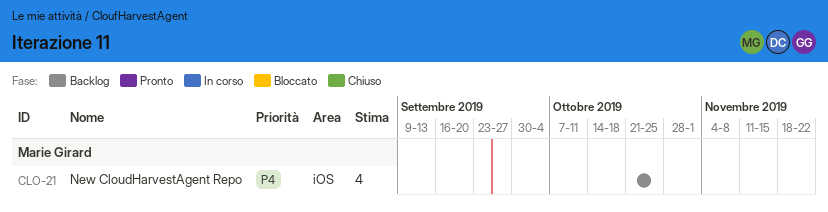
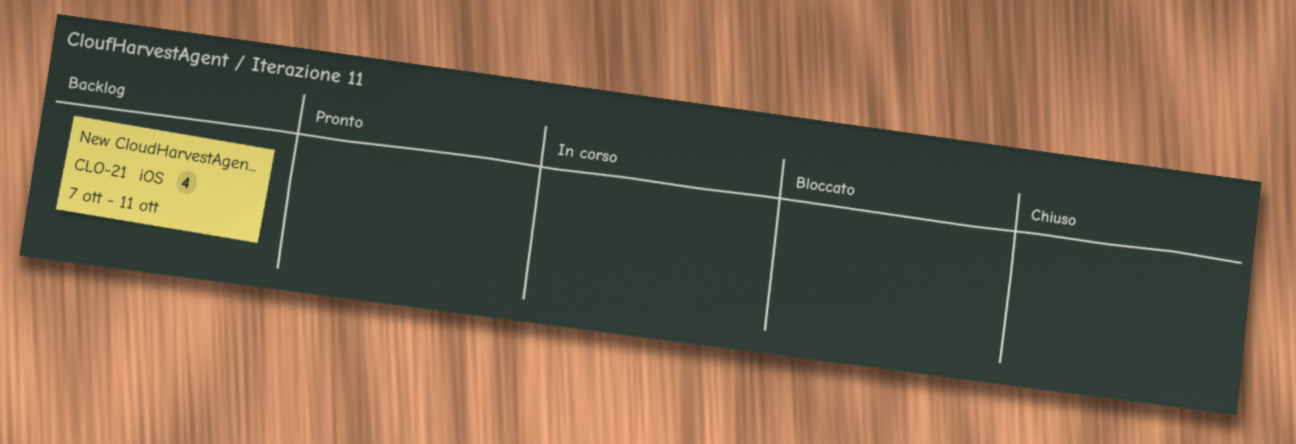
CLO-21, start: Oct 21 -> Oct 7
CLO-21, due: Oct 25 -> Oct 11

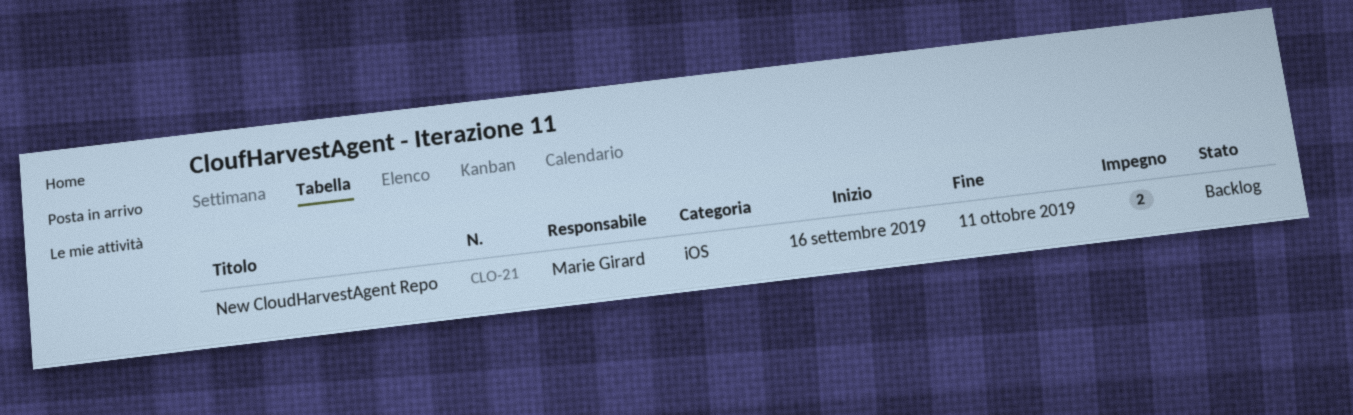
CLO-21, estimate: 4 -> 2
CLO-21, start: Oct 7 -> Sep 16

